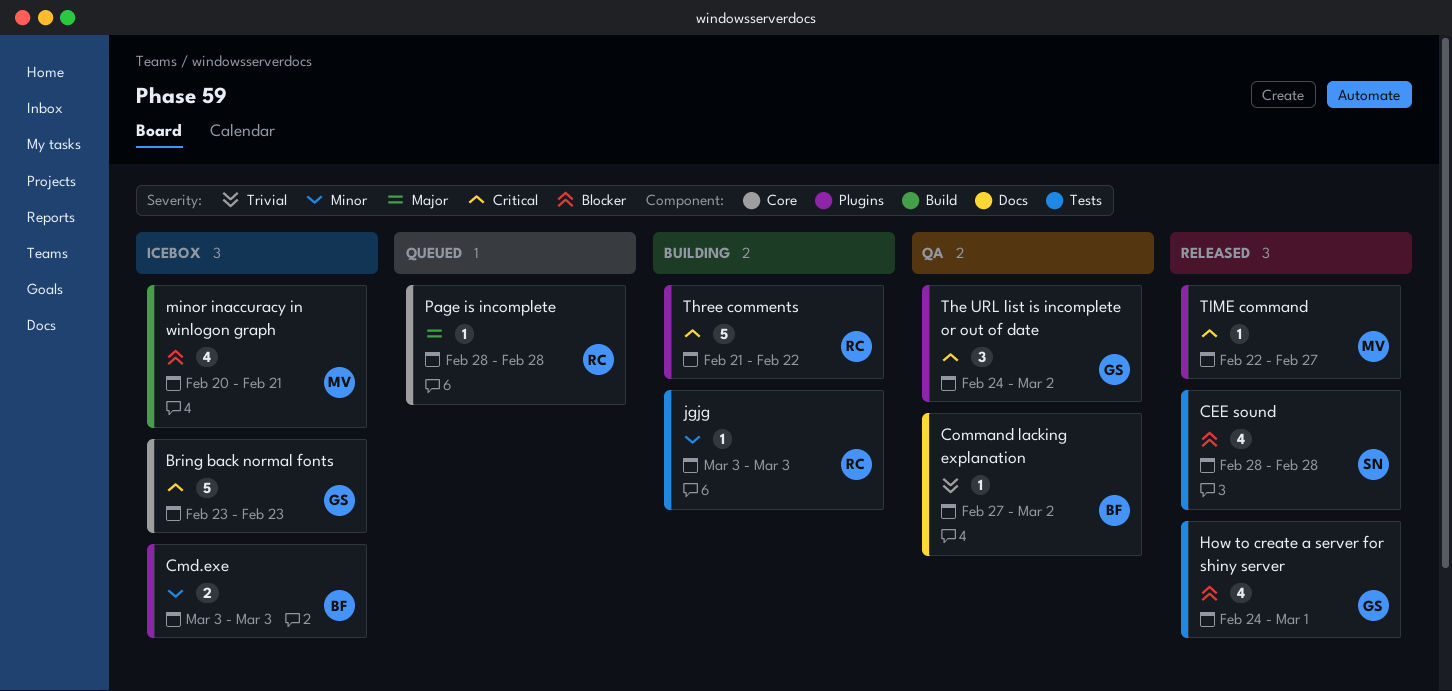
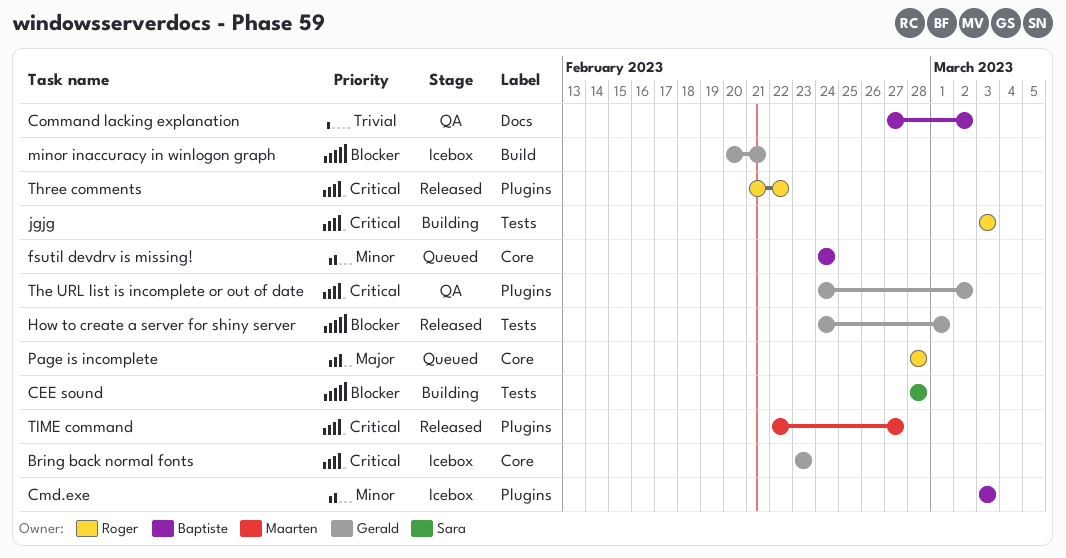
CEE sound, status: Released -> Building
fsutil devdrv is missing!: none -> present
jgjg, priority: Minor -> Critical
minor inaccuracy in winlogon graph, owner: Maarten -> Gerald
Three comments, status: Building -> Released

